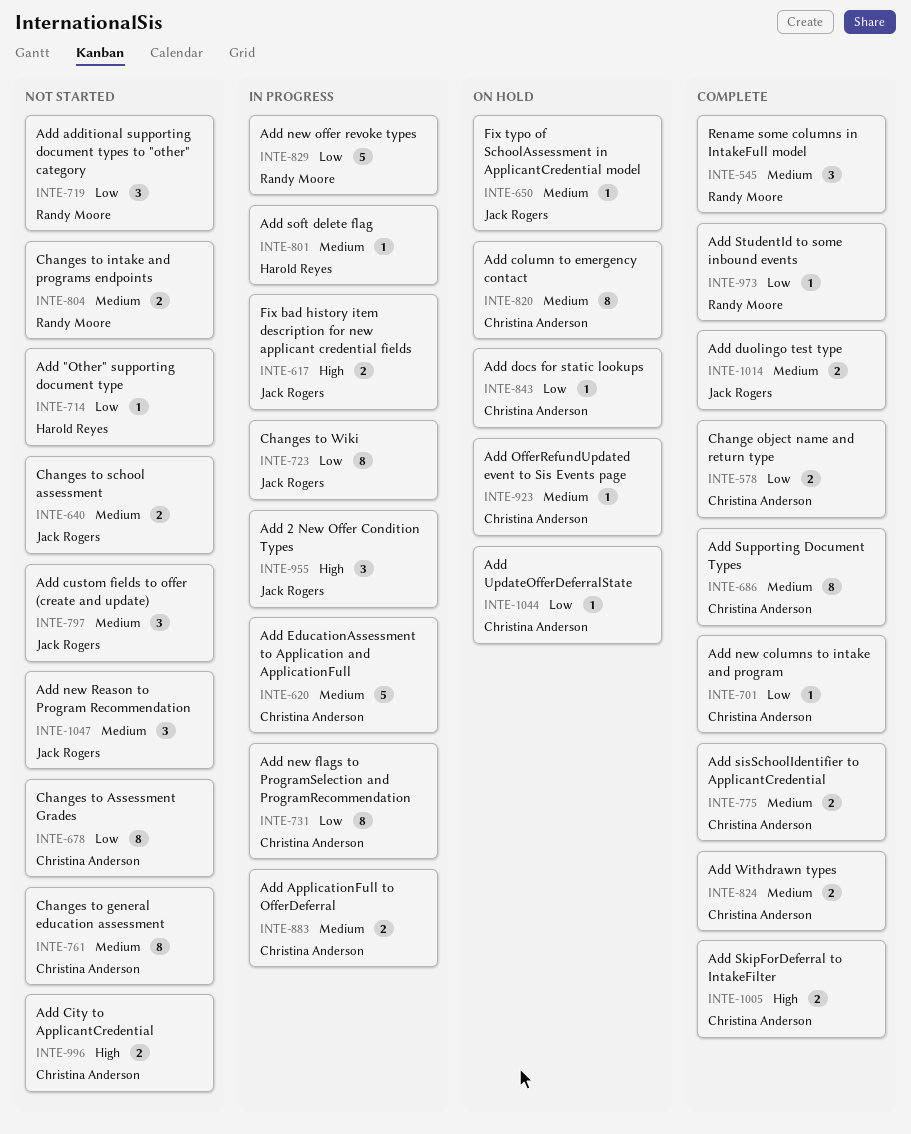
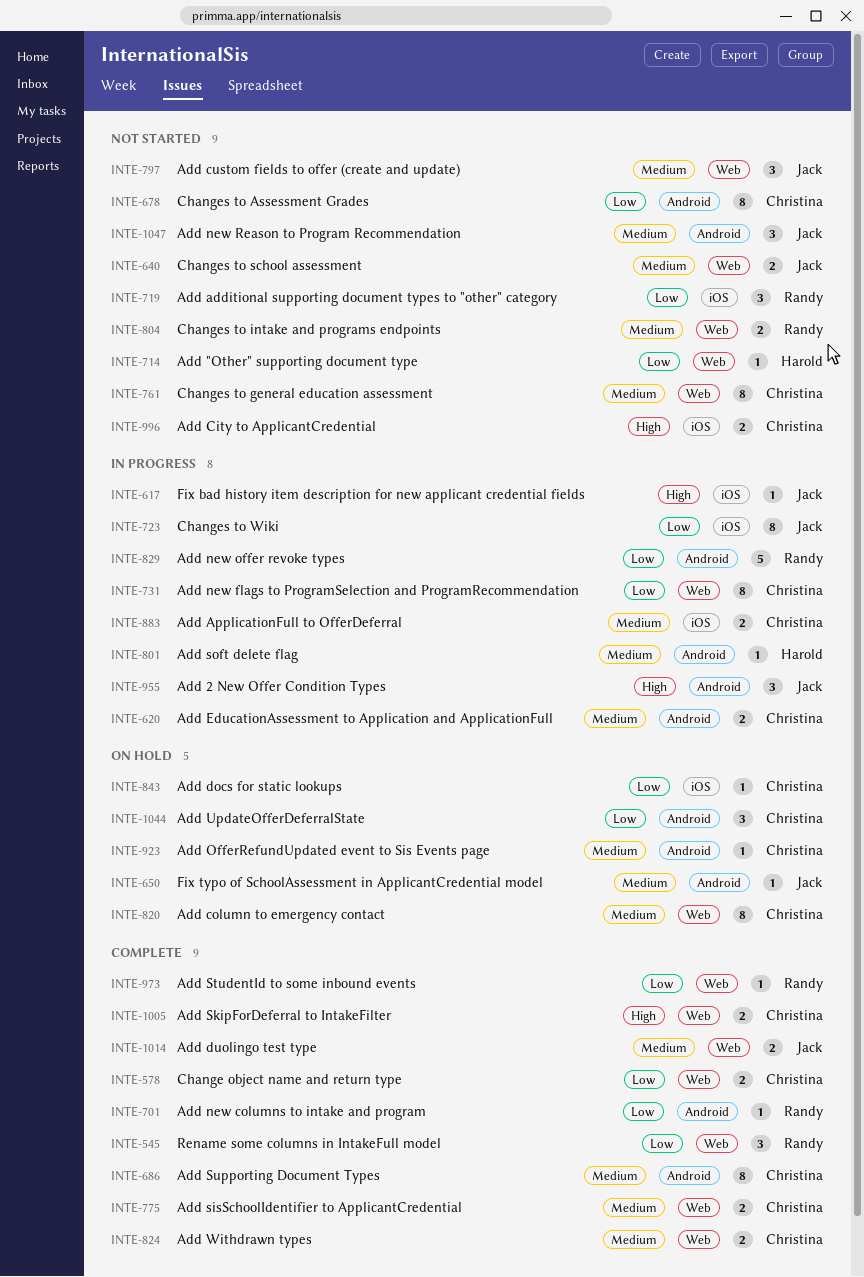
INTE-545, priority: Medium -> Low
INTE-617, estimate: 2 -> 1
INTE-620, estimate: 5 -> 2
INTE-701, owner: Christina Anderson -> Randy Moore
INTE-1044, estimate: 1 -> 3

